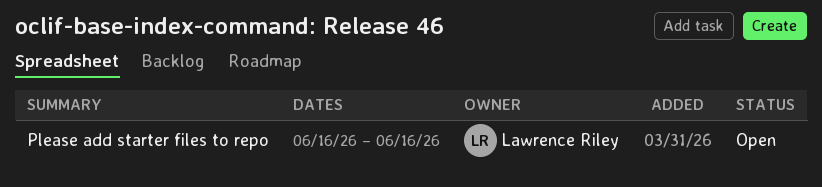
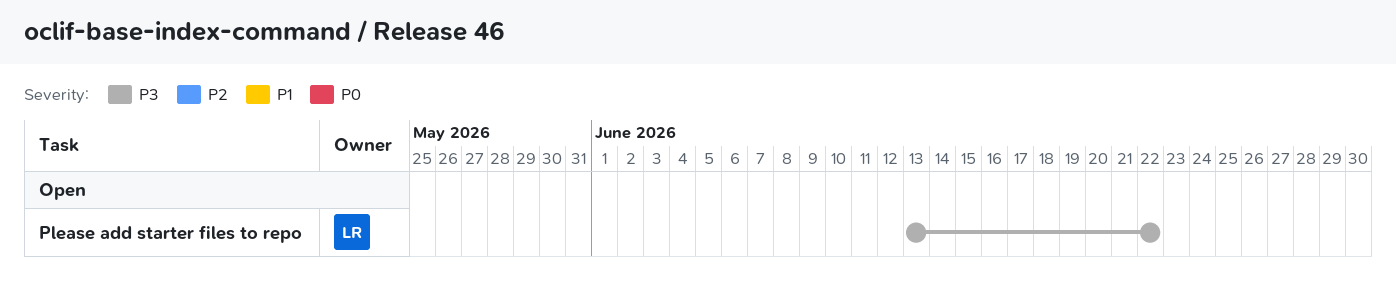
Please add starter files to repo, start: Jun 16 -> Jun 13
Please add starter files to repo, due: Jun 16 -> Jun 22

